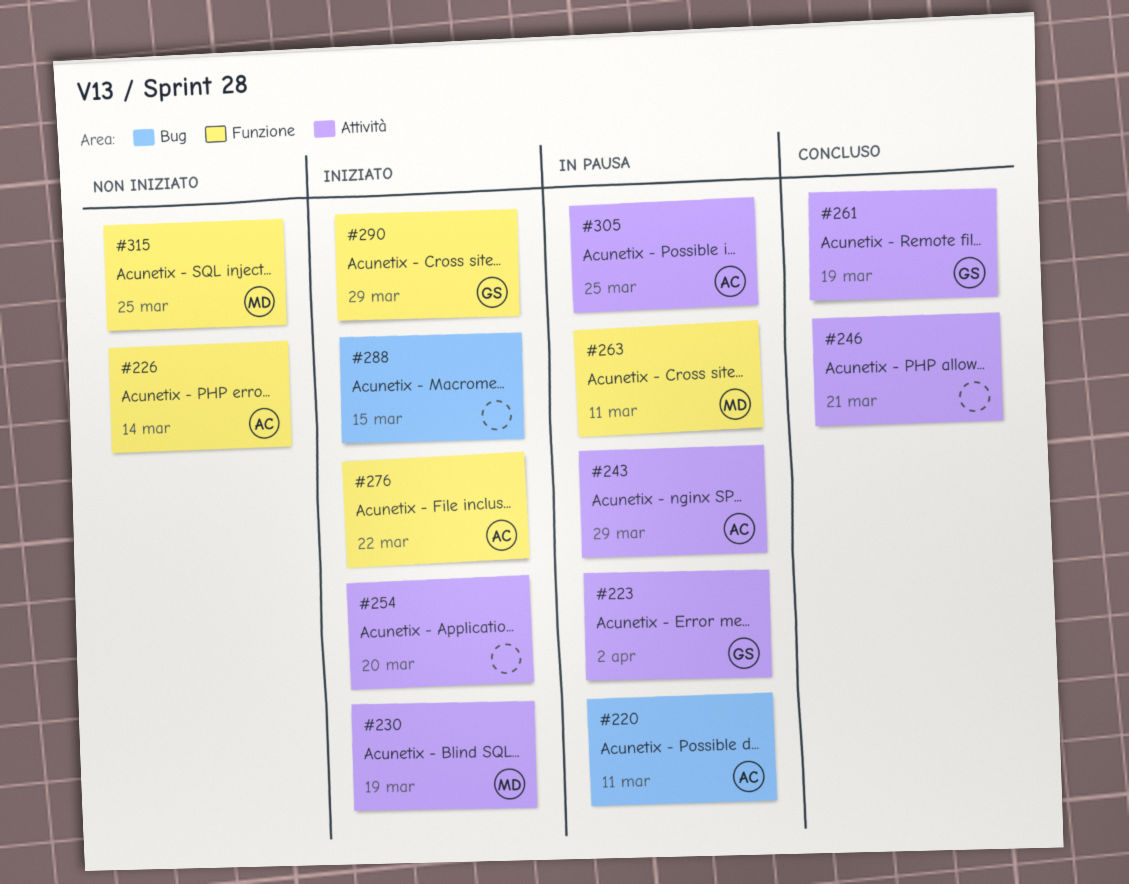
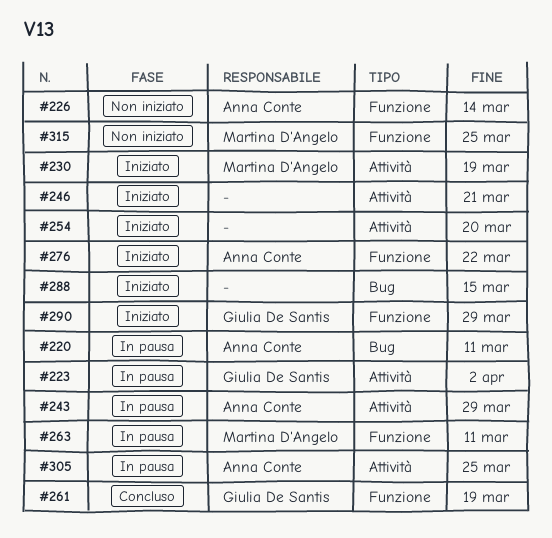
#246, status: Concluso -> Iniziato
#261, label: Attività -> Funzione

